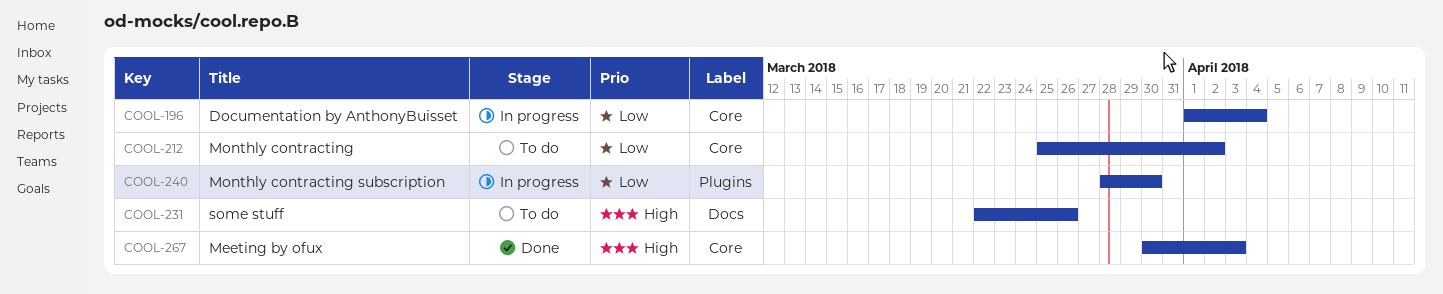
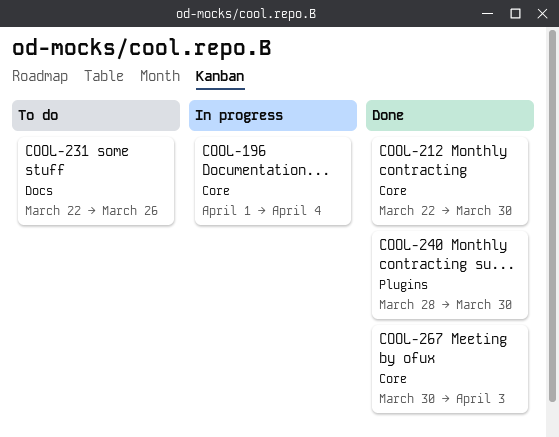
COOL-212, status: To do -> Done
COOL-212, start: Mar 25 -> Mar 22
COOL-212, due: Apr 2 -> Mar 30
COOL-240, status: In progress -> Done

